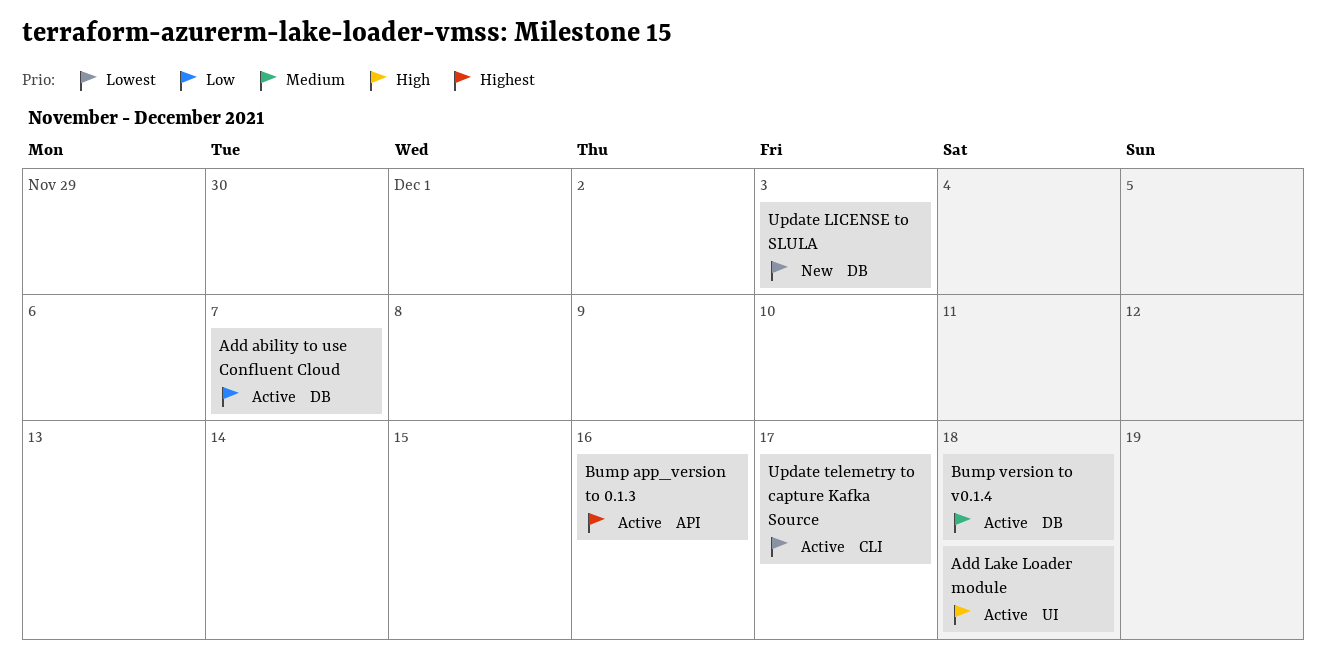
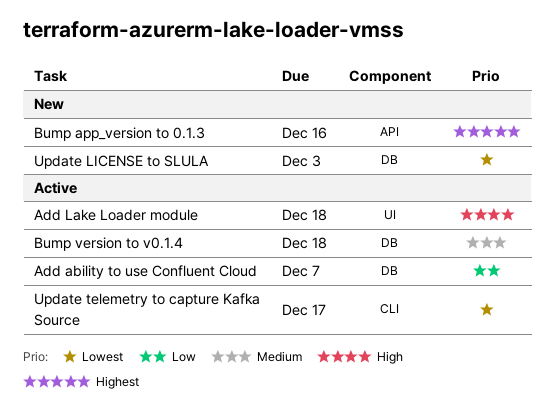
Bump app_version to 0.1.3, status: Active -> New

